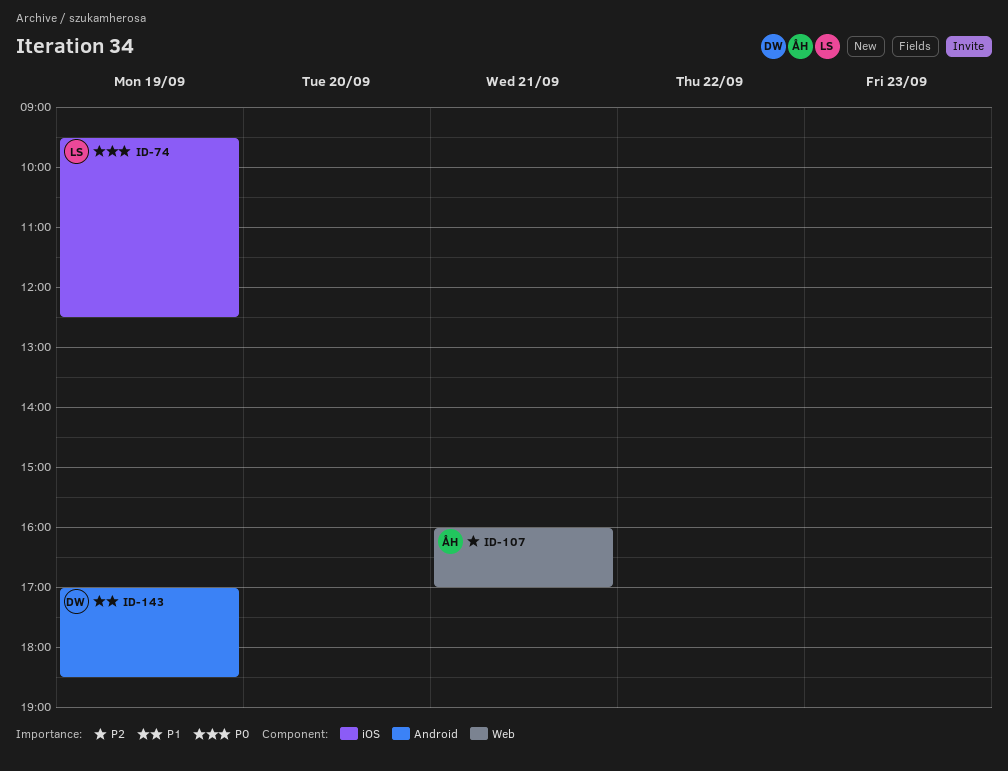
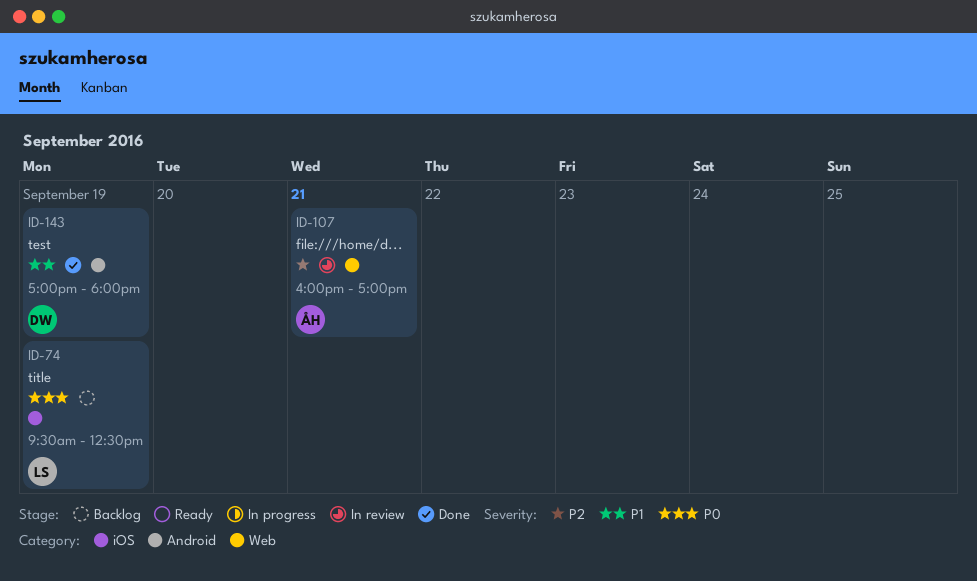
ID-143, ends: 18:30 -> 18:00

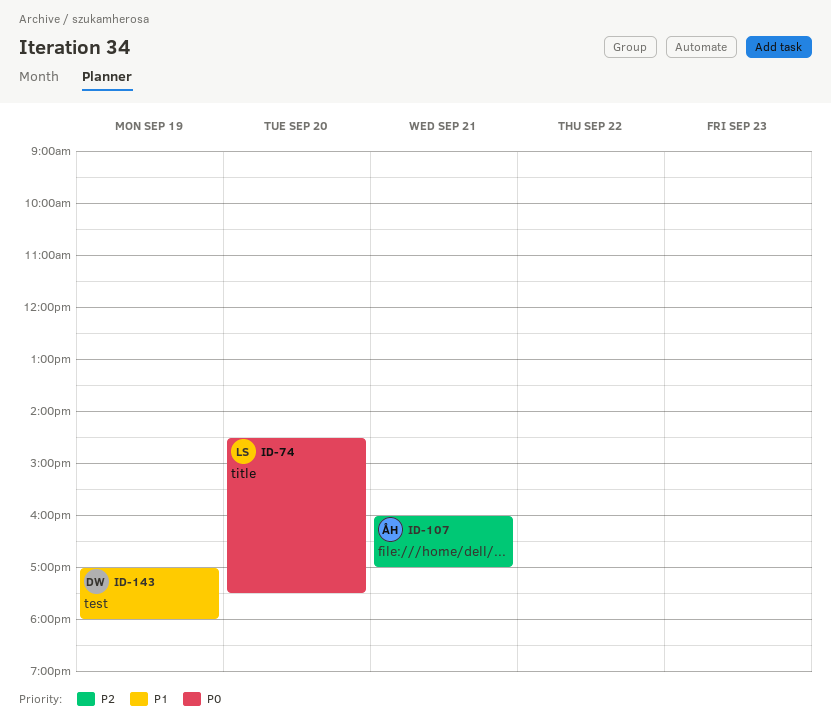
ID-74, day: Sep 19 -> Sep 20
ID-74, begins: 09:30 -> 14:30
ID-74, ends: 12:30 -> 17:30

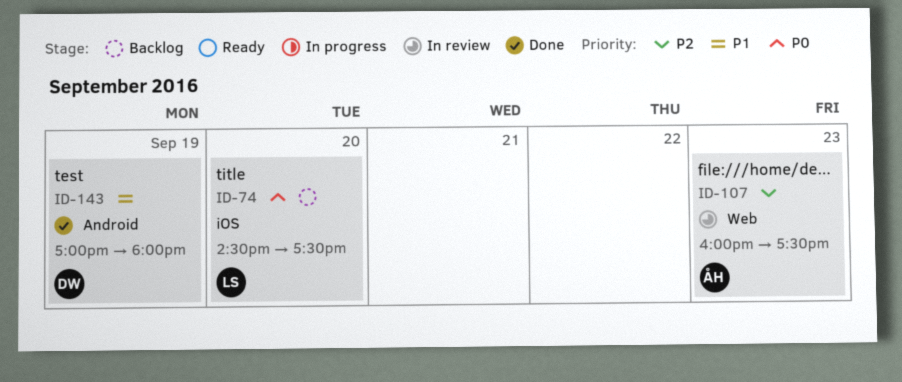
ID-107, day: Sep 21 -> Sep 23
ID-107, ends: 17:00 -> 17:30

